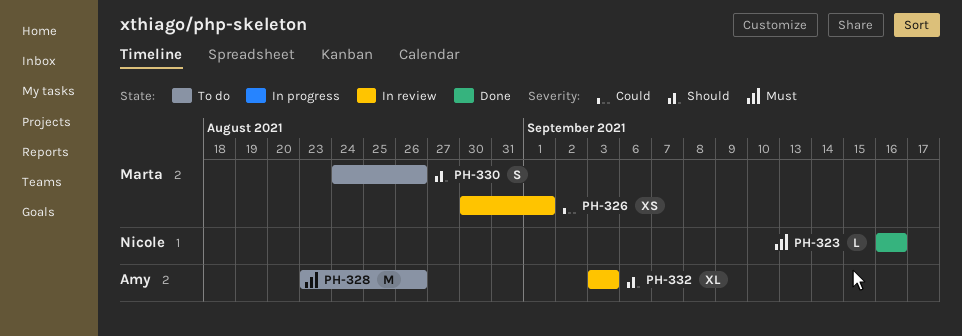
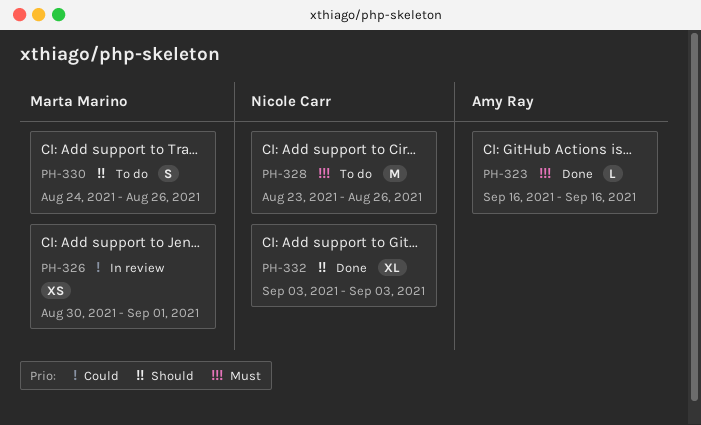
PH-323, owner: Nicole Carr -> Amy Ray
PH-328, owner: Amy Ray -> Nicole Carr
PH-332, status: In review -> Done
PH-332, owner: Amy Ray -> Nicole Carr

